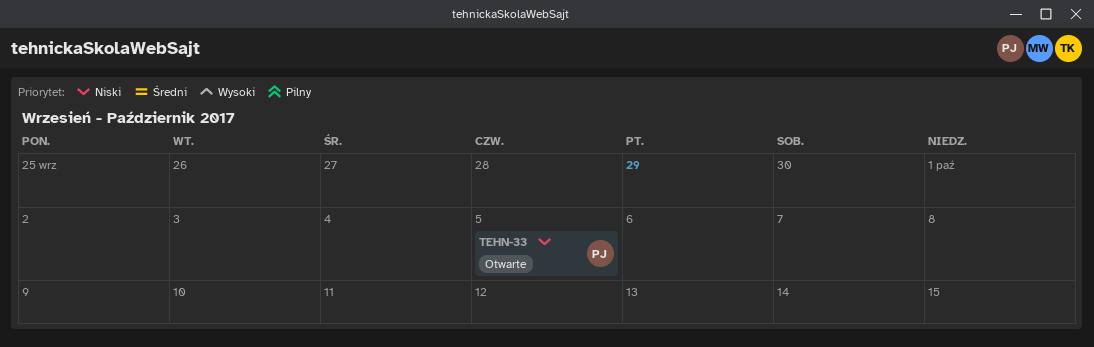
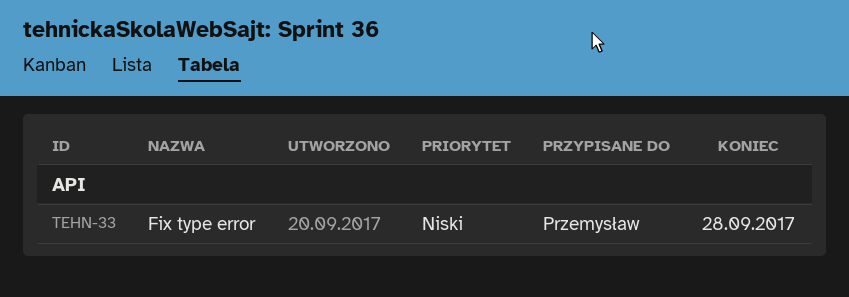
TEHN-33, due: Oct 5 -> Sep 28

